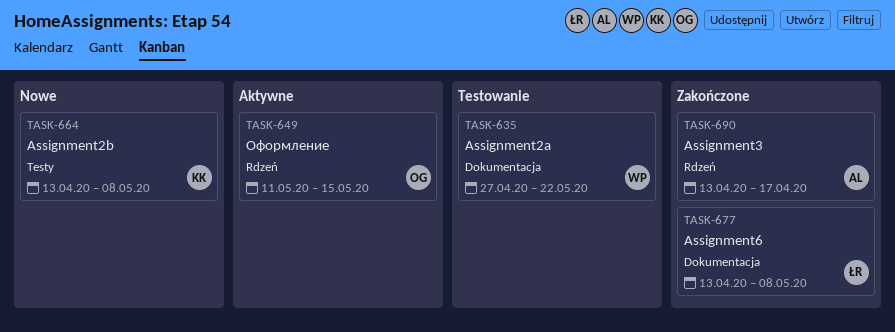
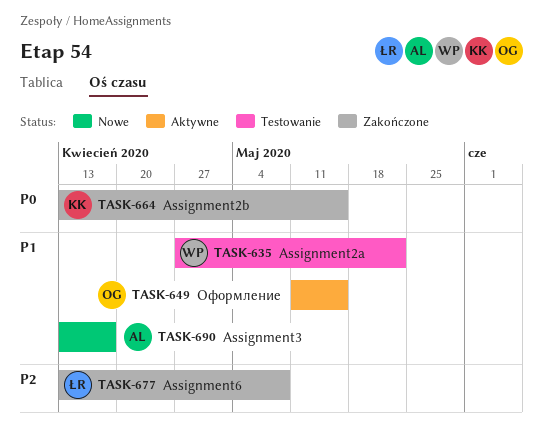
TASK-664, status: Nowe -> Zakończone
TASK-664, due: May 8 -> May 15
TASK-690, status: Zakończone -> Nowe

